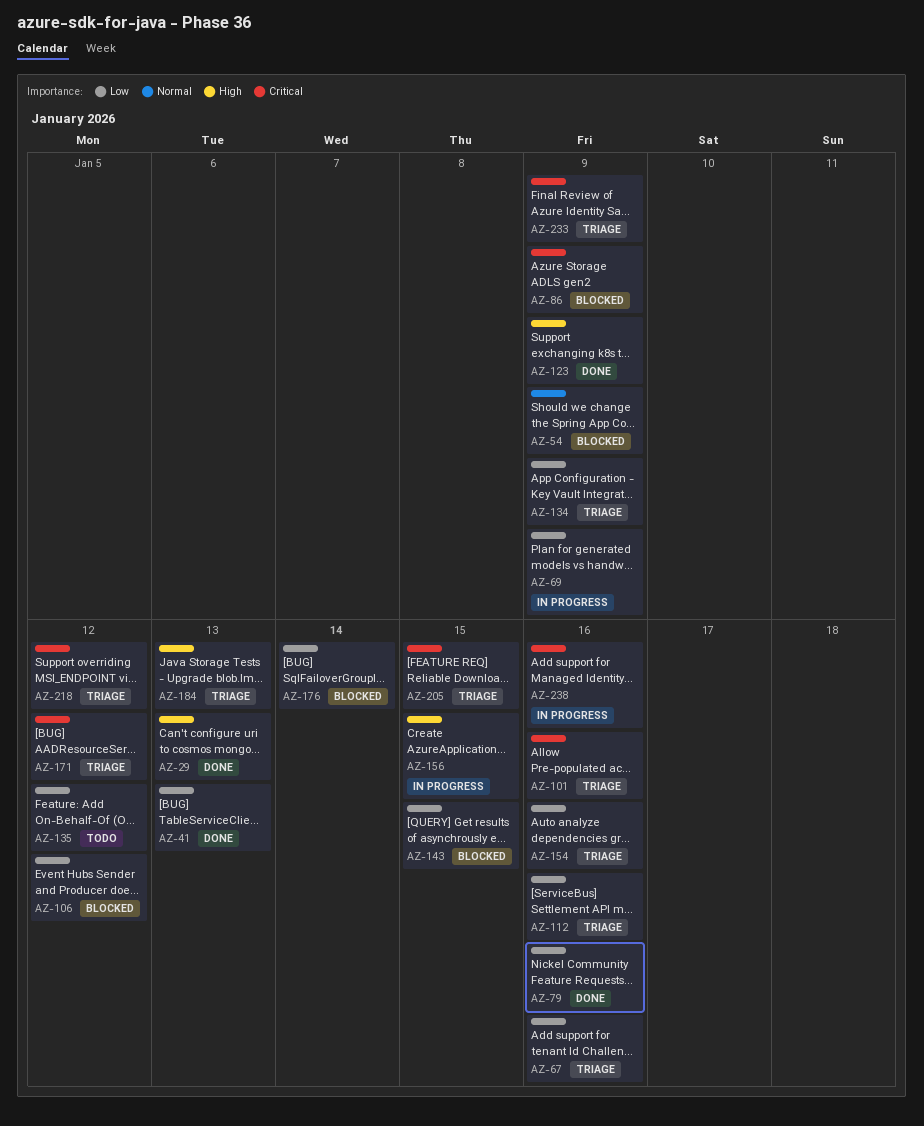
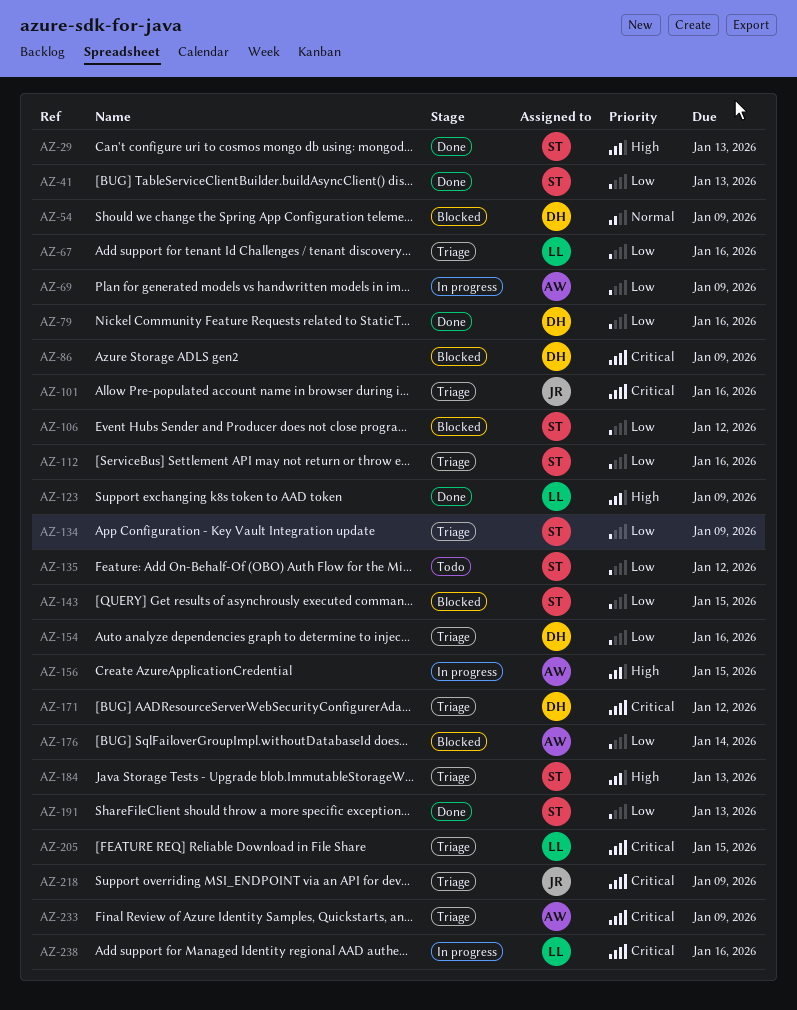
AZ-191: none -> present
AZ-218, due: Jan 12 -> Jan 9

